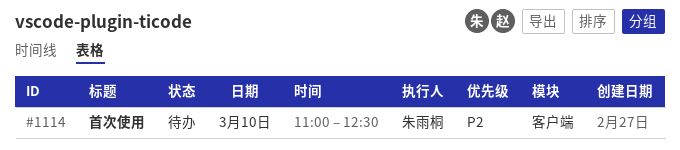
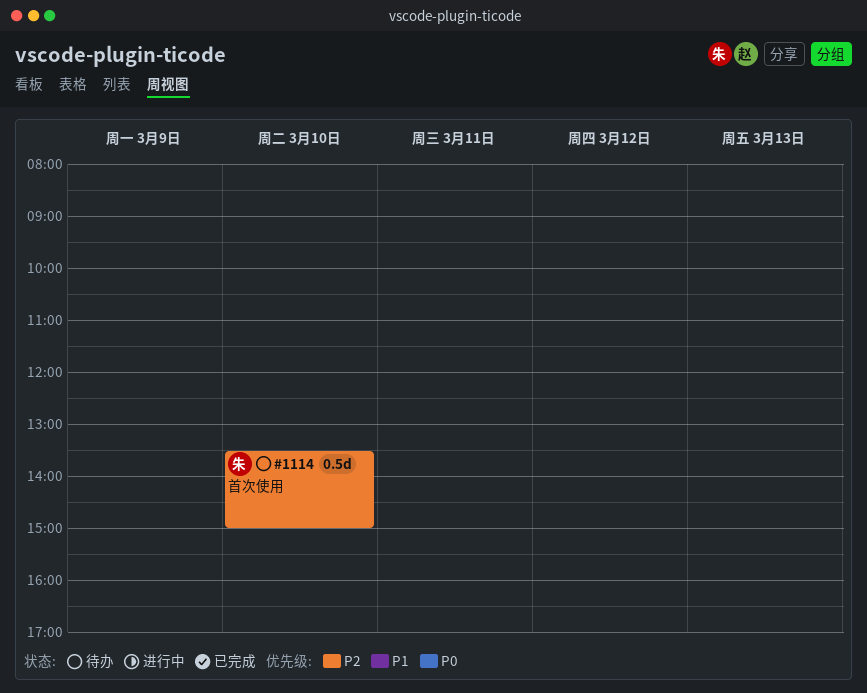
#1114, begins: 11:00 -> 13:30
#1114, ends: 12:30 -> 15:00

